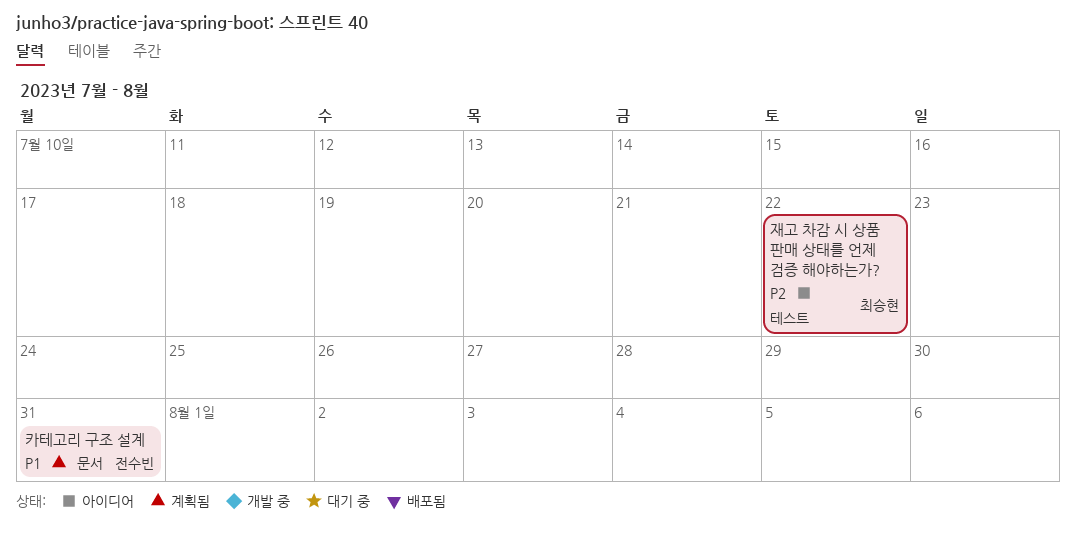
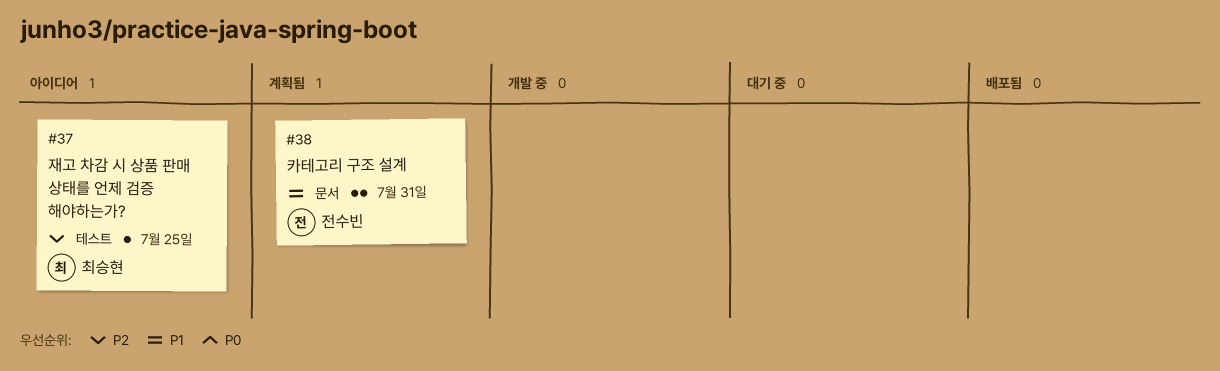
재고 차감 시 상품 판매 상태를 언제 검증 해야하는가?, due: Jul 22 -> Jul 25

